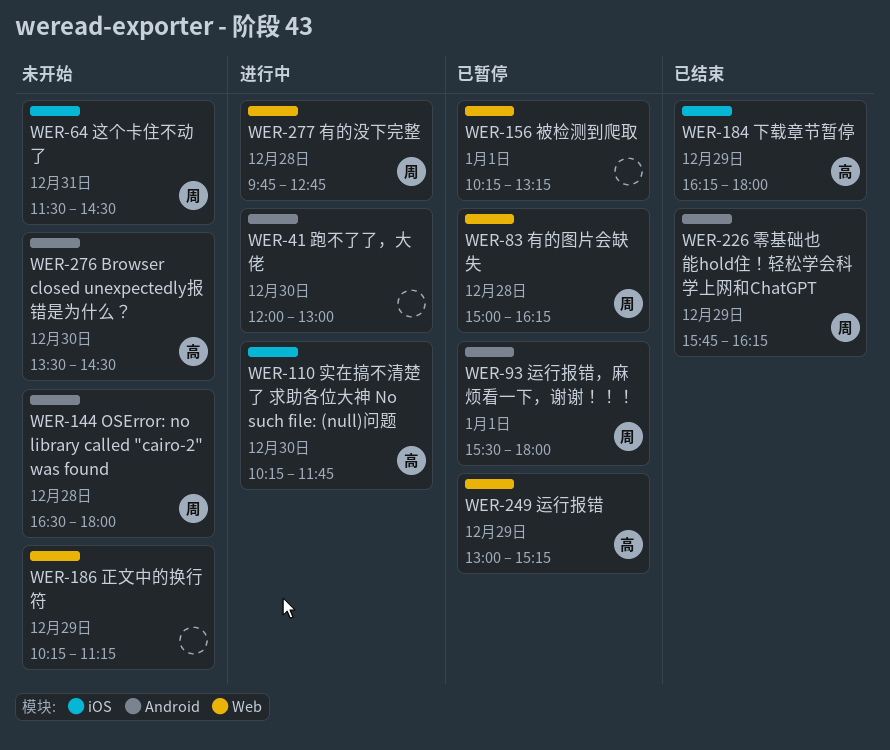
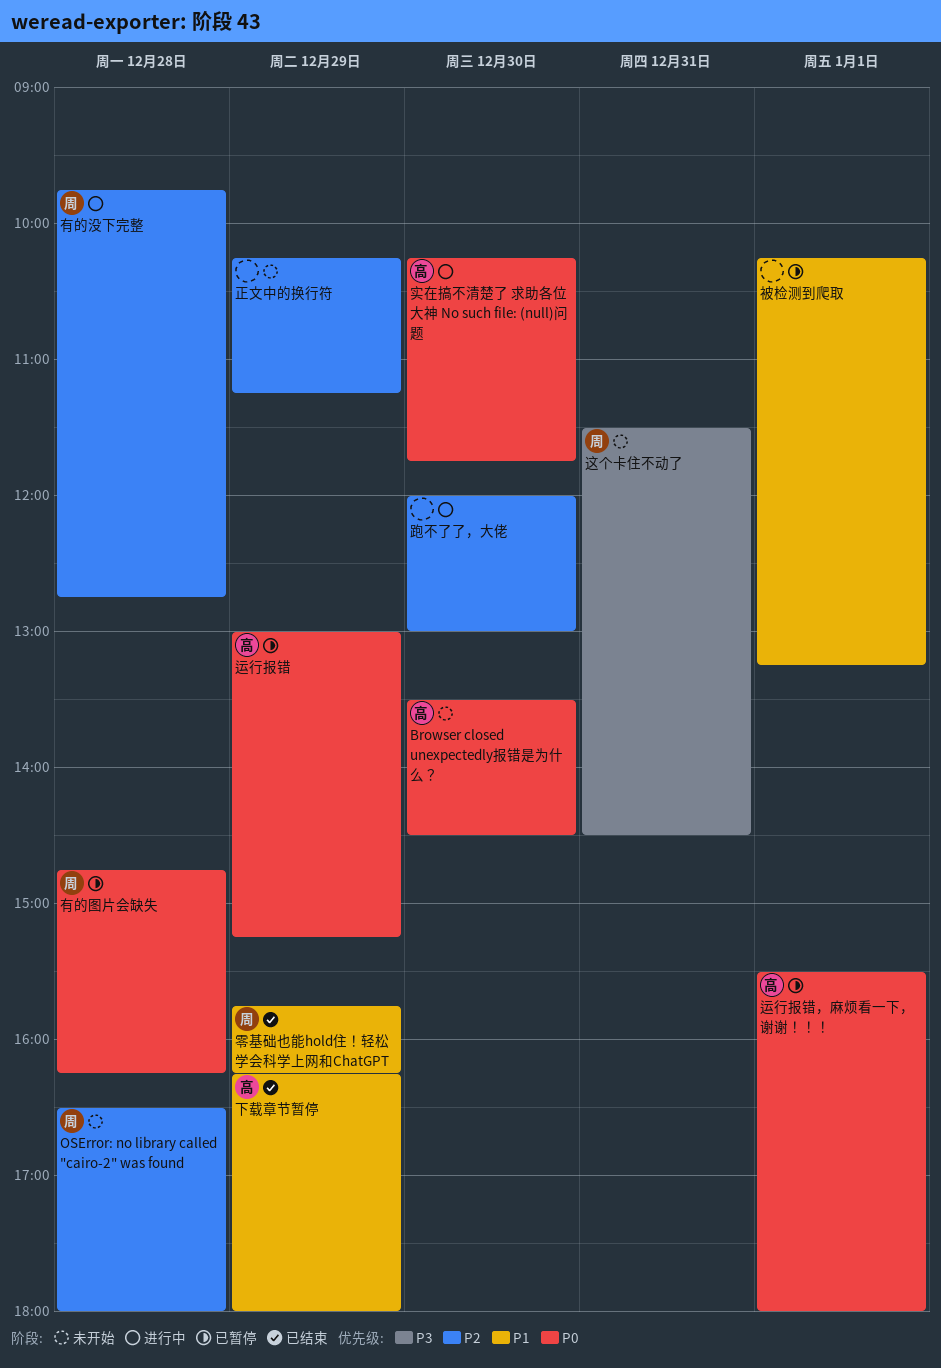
有的图片会缺失, begins: 15:00 -> 14:45
运行报错，麻烦看一下，谢谢！！！, owner: 周 -> 高

